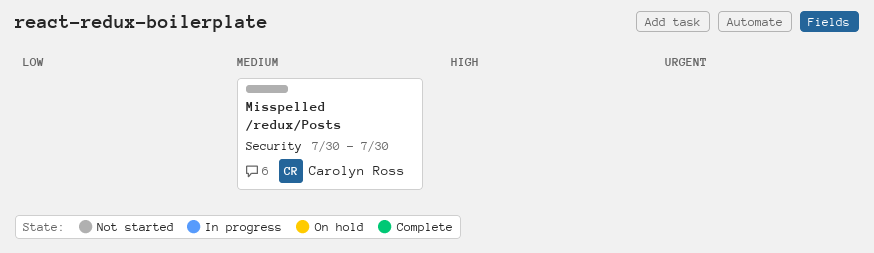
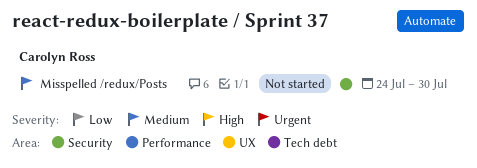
Misspelled /redux/Posts, start: Jul 30 -> Jul 24

